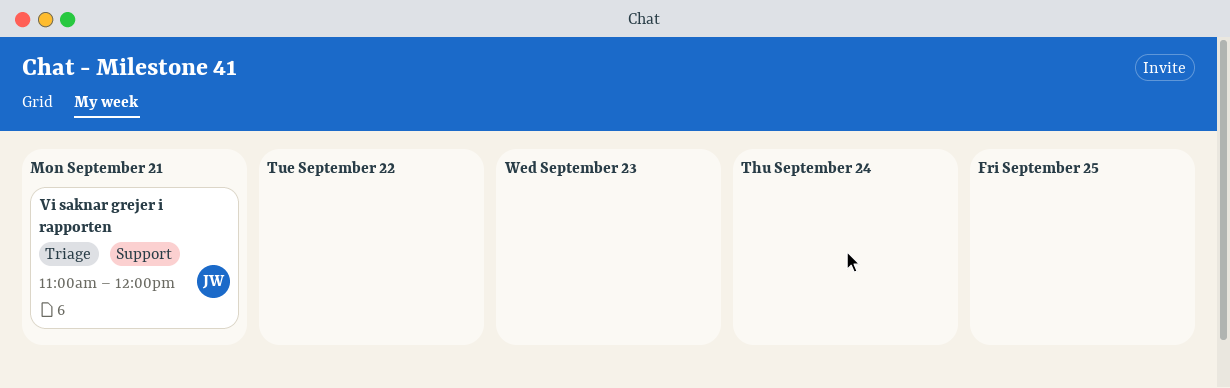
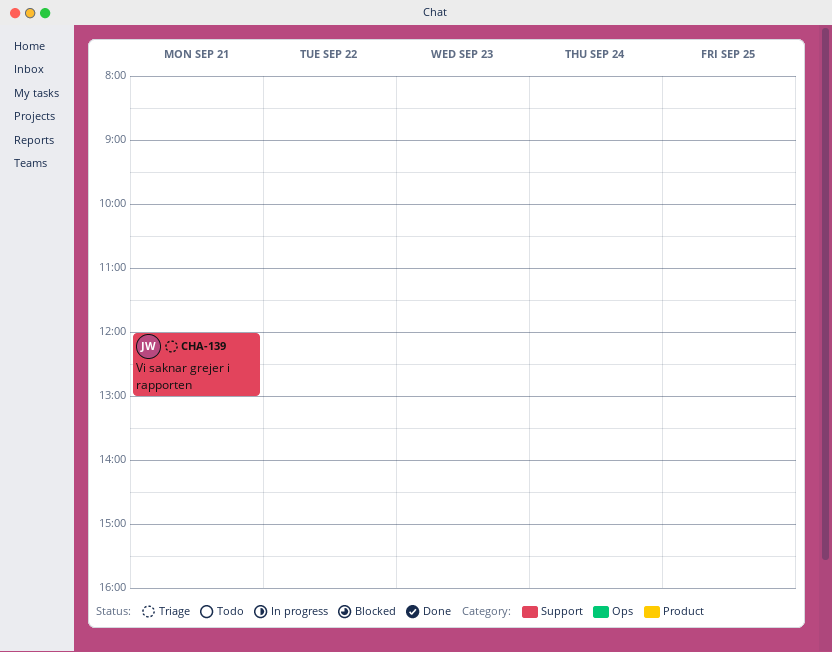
Vi saknar grejer i rapporten, begins: 11:00 -> 12:00
Vi saknar grejer i rapporten, ends: 12:00 -> 13:00

